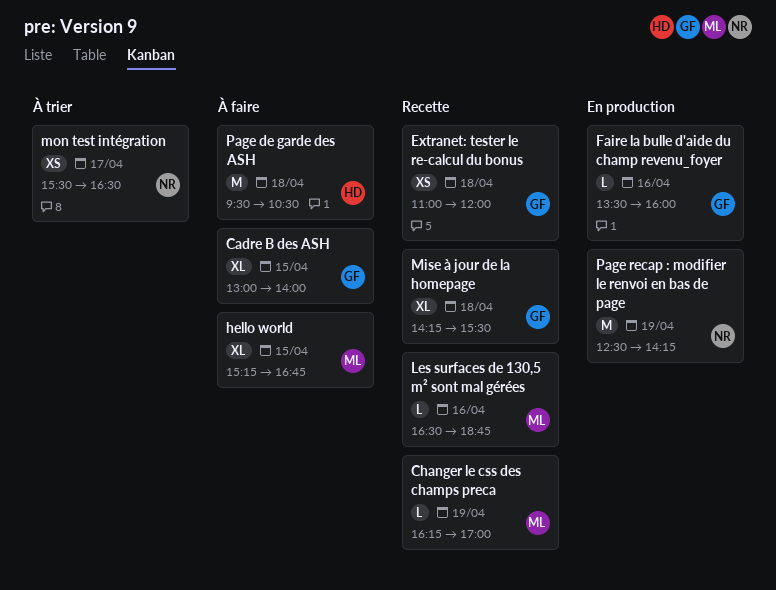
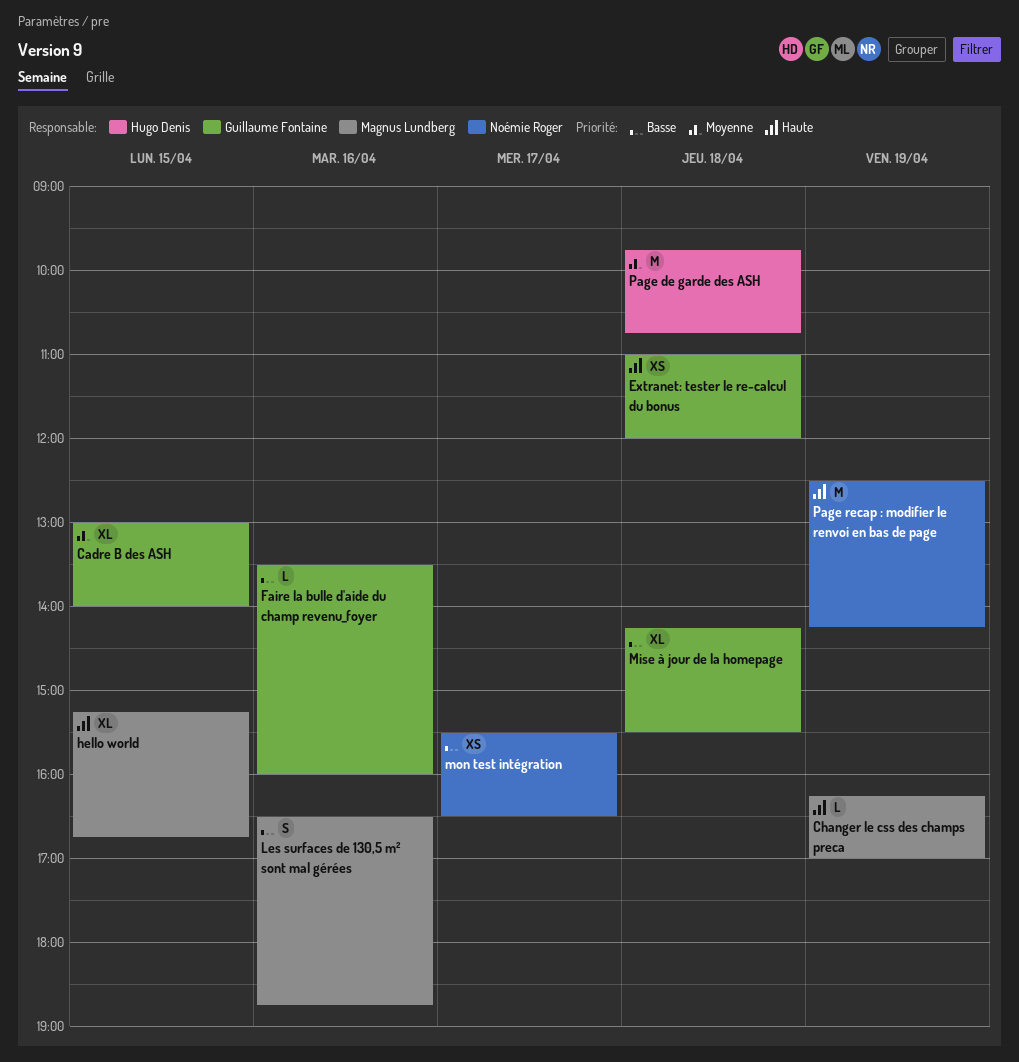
Les surfaces de 130,5 m² sont mal gérées, estimate: L -> S
Page de garde des ASH, begins: 09:30 -> 09:45
Page de garde des ASH, ends: 10:30 -> 10:45

